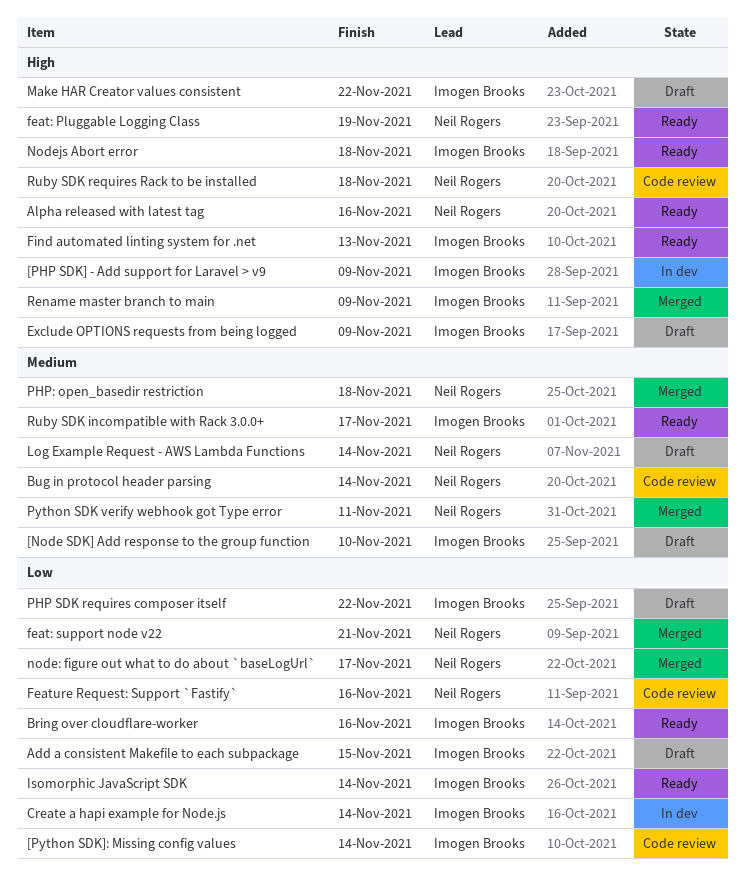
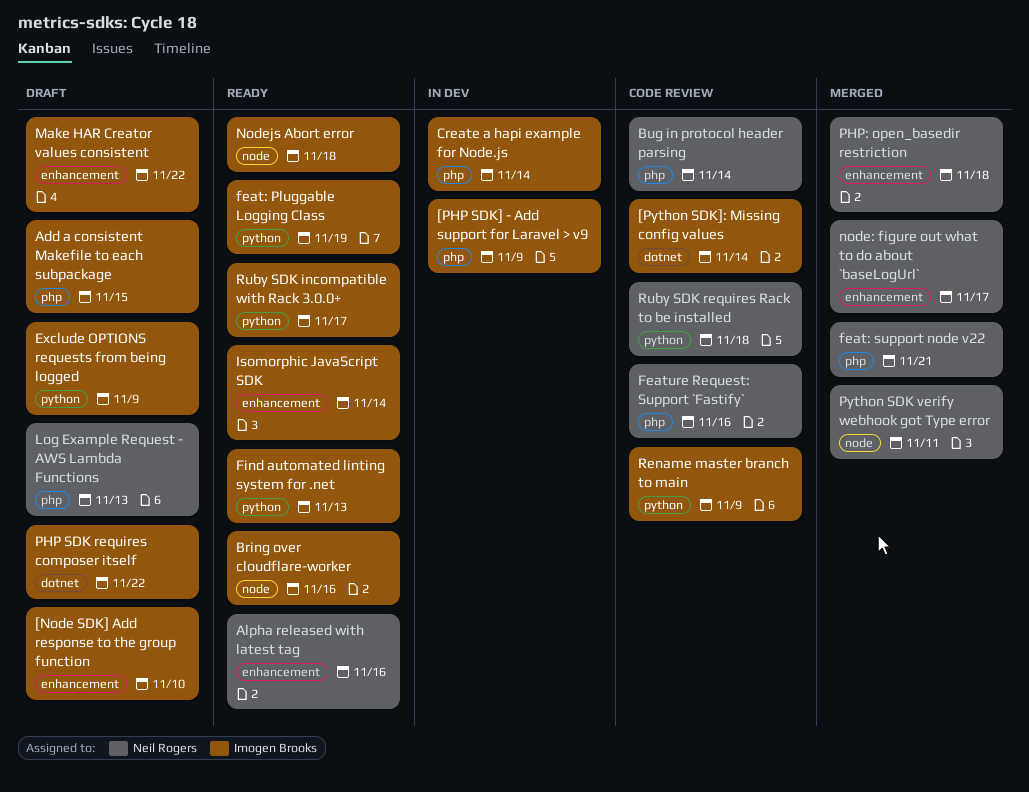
feat: Pluggable Logging Class, owner: Neil Rogers -> Imogen Brooks
Log Example Request - AWS Lambda Functions, due: Nov 14 -> Nov 13
Rename master branch to main, status: Merged -> Code review

